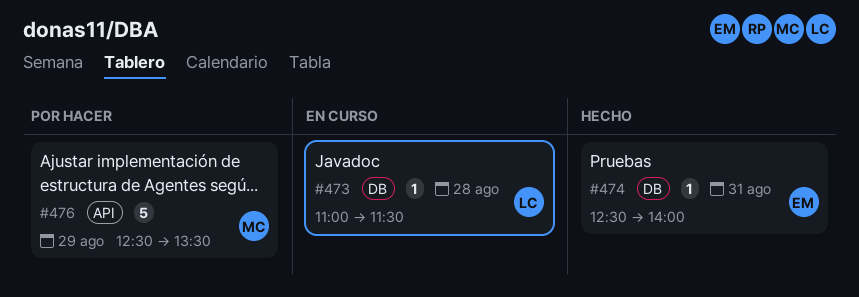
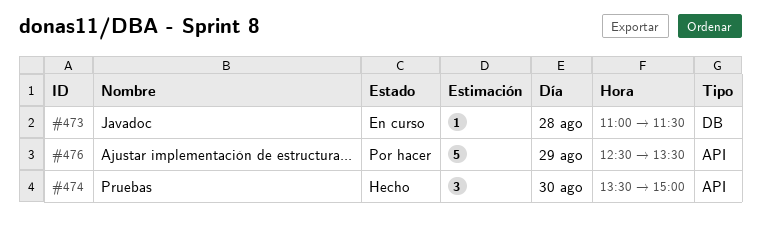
#474, label: DB -> API
#474, estimate: 1 -> 3
#474, day: Aug 31 -> Aug 30
#474, begins: 12:30 -> 13:30
#474, ends: 14:00 -> 15:00

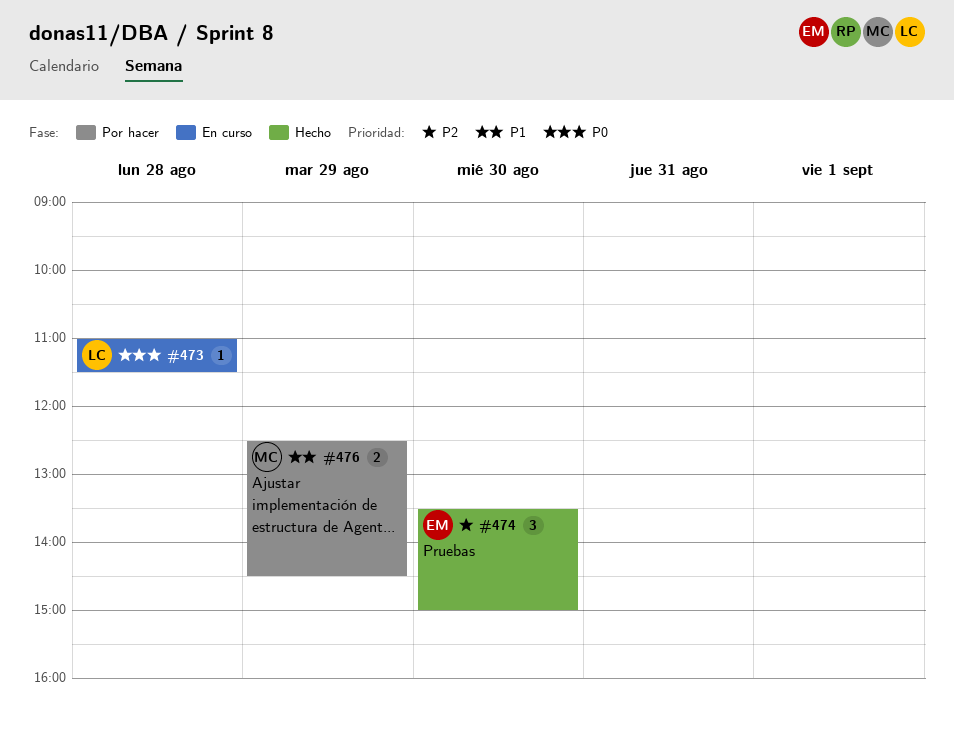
#476, estimate: 5 -> 2
#476, ends: 13:30 -> 14:30

